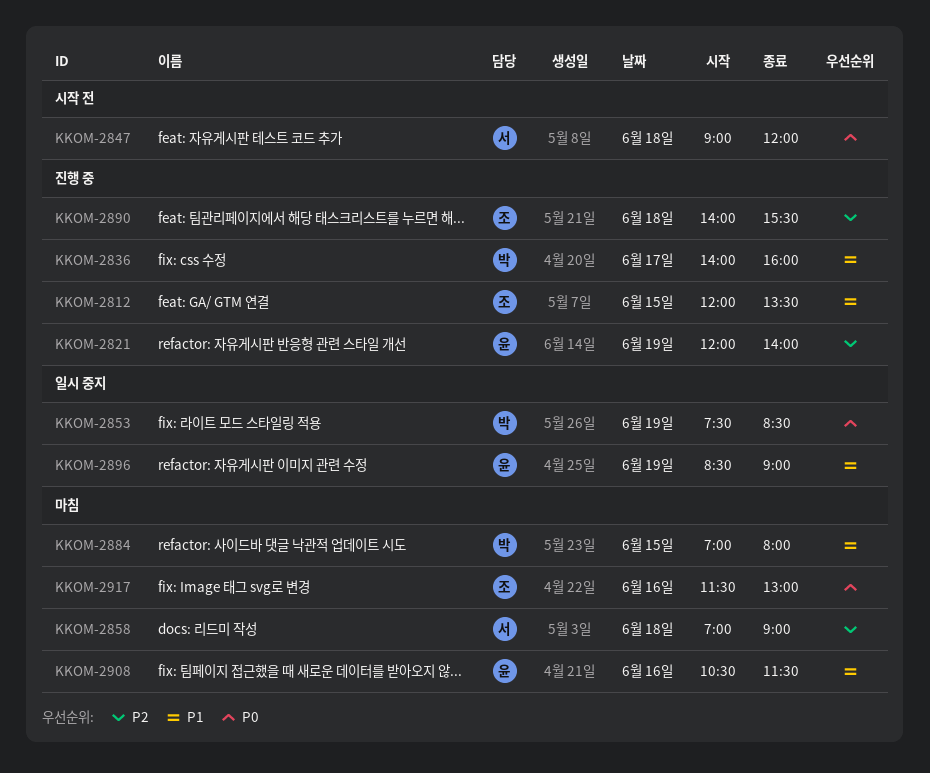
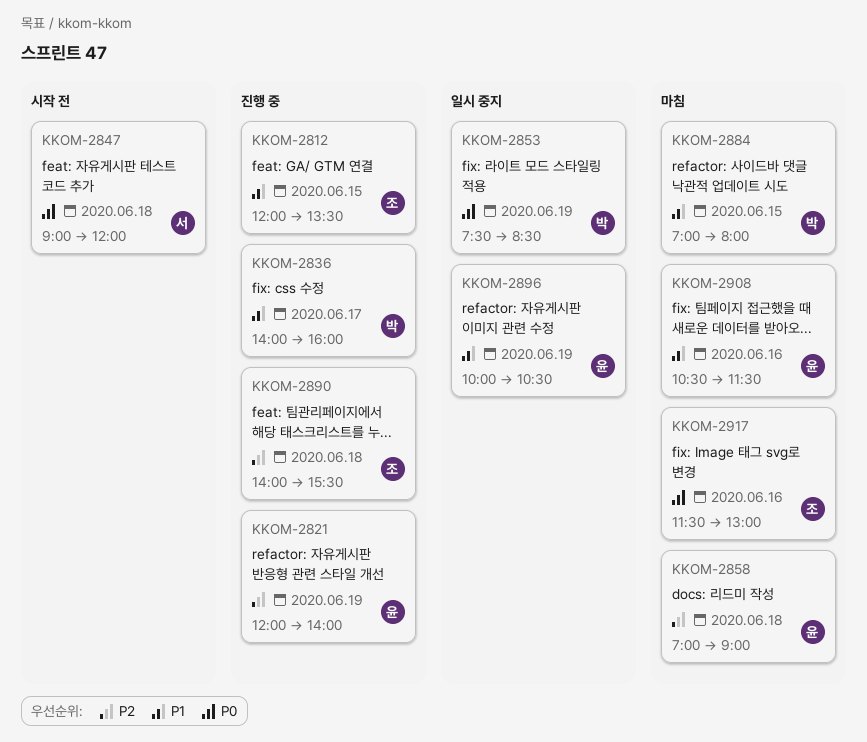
KKOM-2858, owner: 서 -> 윤
KKOM-2896, begins: 08:30 -> 10:00
KKOM-2896, ends: 09:00 -> 10:30

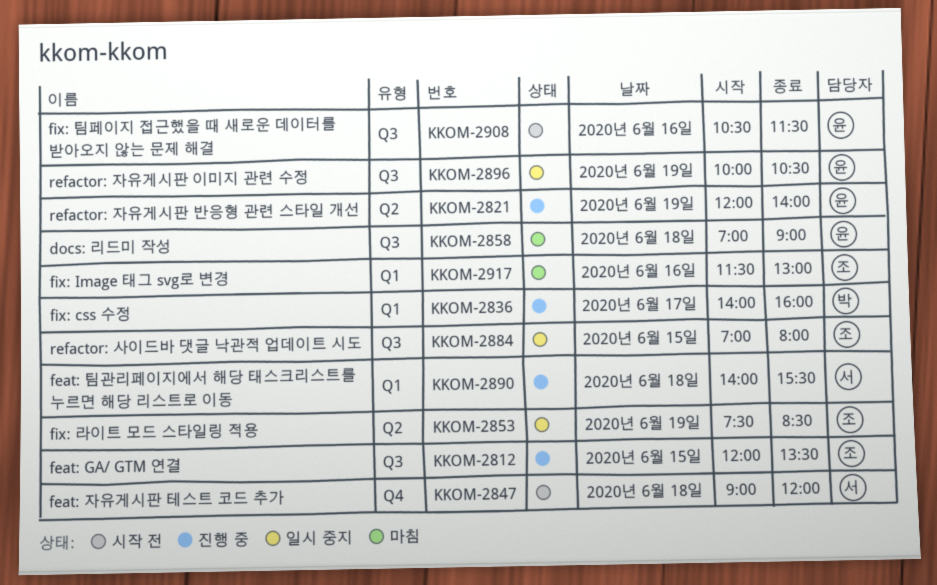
KKOM-2853, owner: 박 -> 조
KKOM-2884, status: 마침 -> 일시 중지
KKOM-2884, owner: 박 -> 조
KKOM-2890, owner: 조 -> 서
KKOM-2908, status: 마침 -> 시작 전

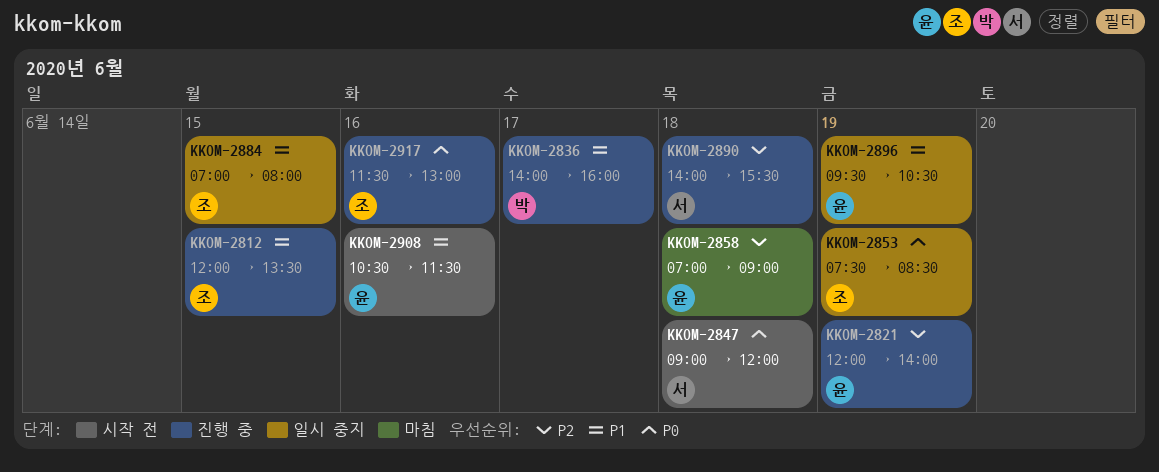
KKOM-2896, begins: 10:00 -> 09:30
KKOM-2917, status: 마침 -> 진행 중

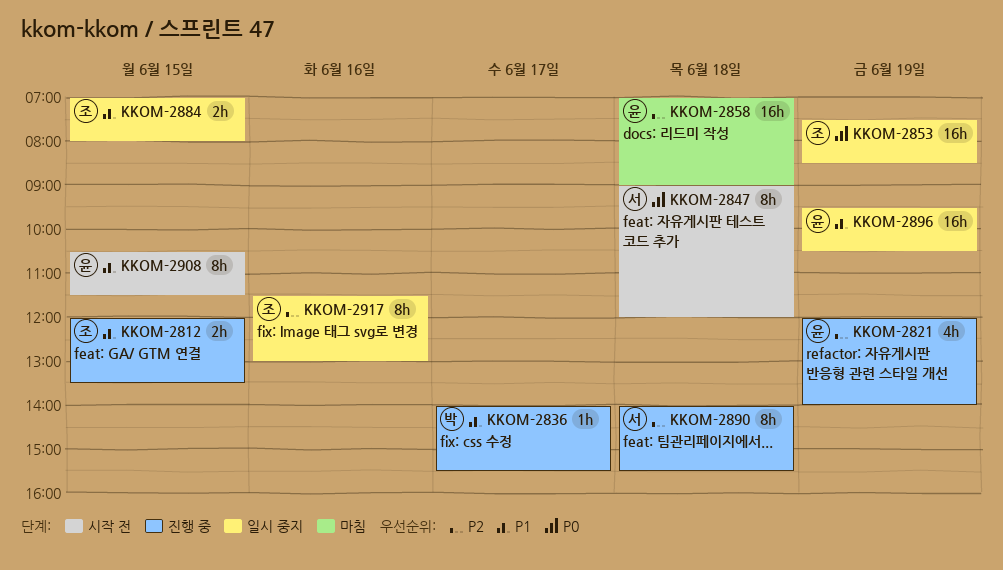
KKOM-2836, ends: 16:00 -> 15:30
KKOM-2908, day: Jun 16 -> Jun 15
KKOM-2917, status: 진행 중 -> 일시 중지
KKOM-2917, priority: P0 -> P2

